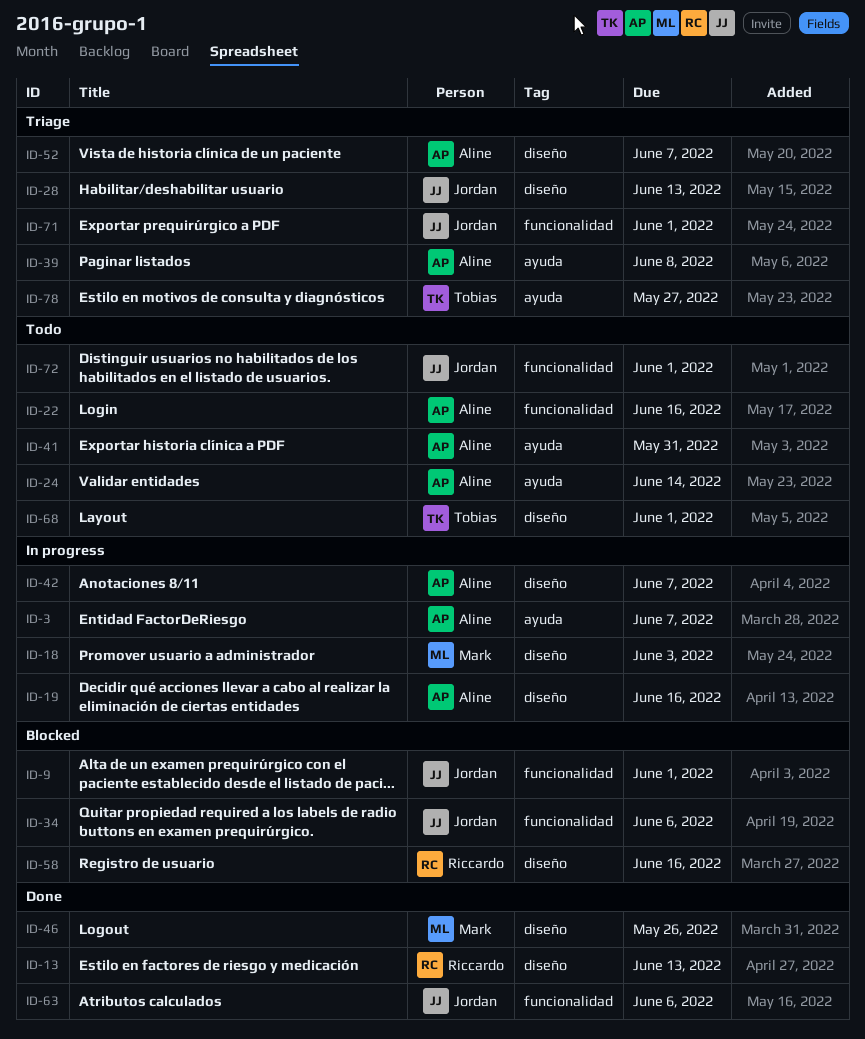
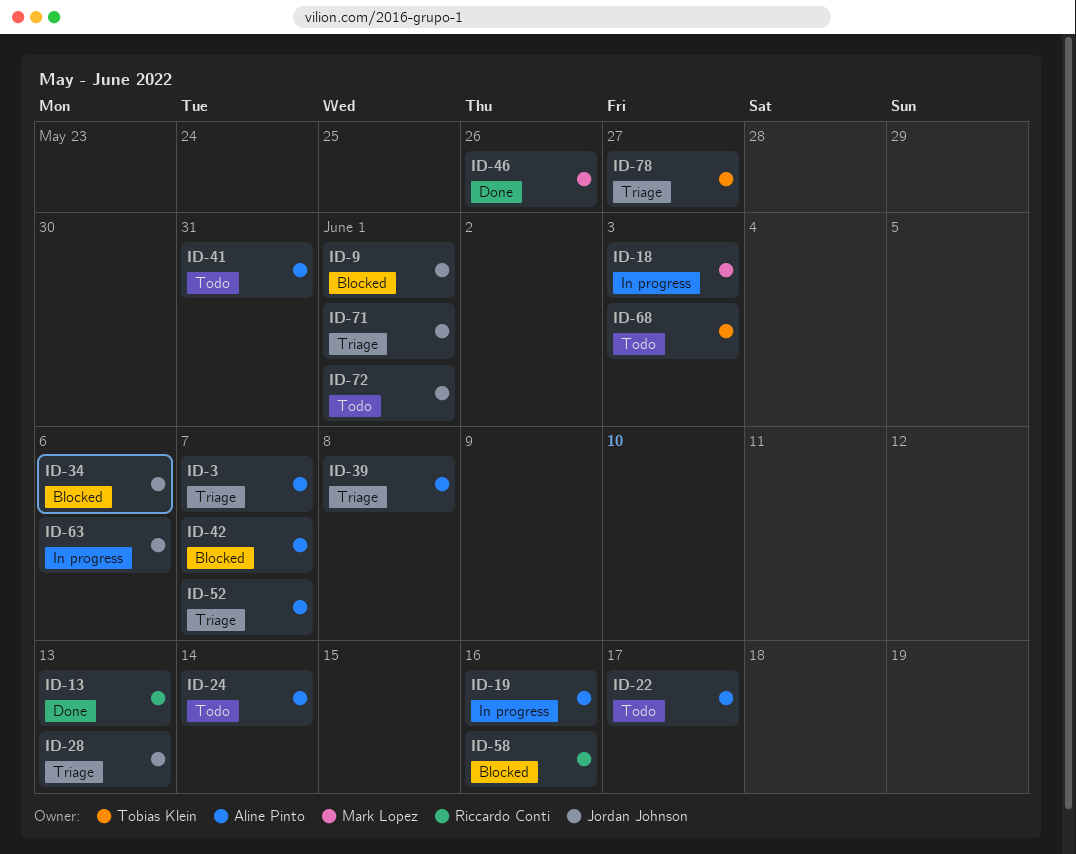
ID-3, status: In progress -> Triage
ID-22, due: Jun 16 -> Jun 17
ID-42, status: In progress -> Blocked
ID-63, status: Done -> In progress
ID-68, due: Jun 1 -> Jun 3

